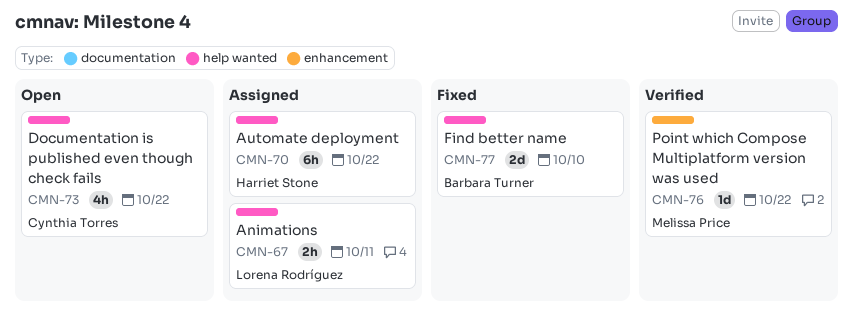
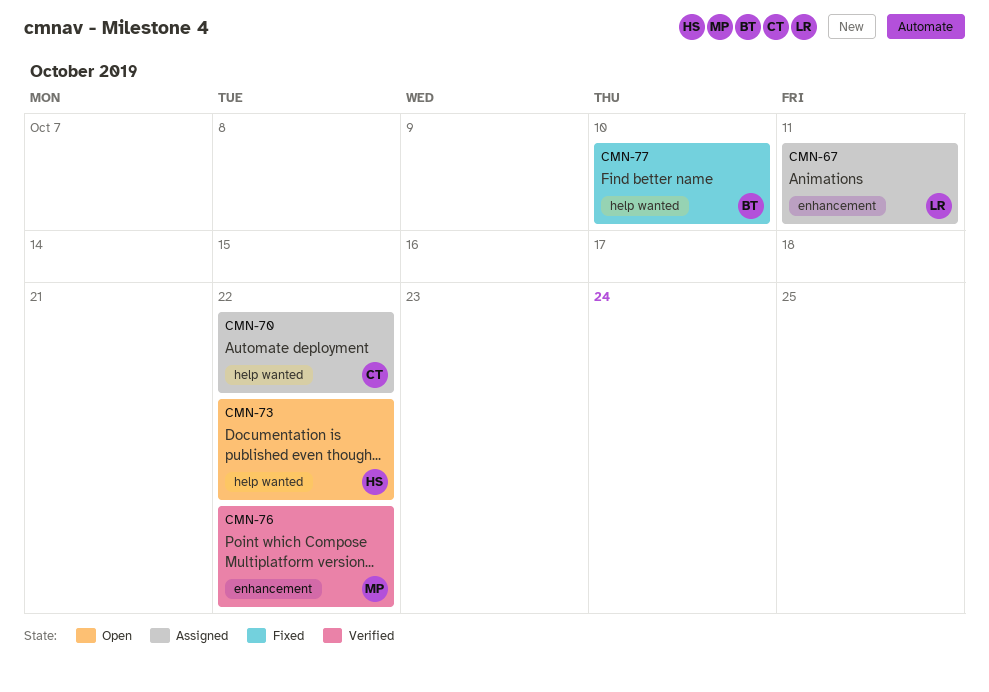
CMN-67, label: help wanted -> enhancement
CMN-70, owner: Harriet Stone -> Cynthia Torres
CMN-73, owner: Cynthia Torres -> Harriet Stone

